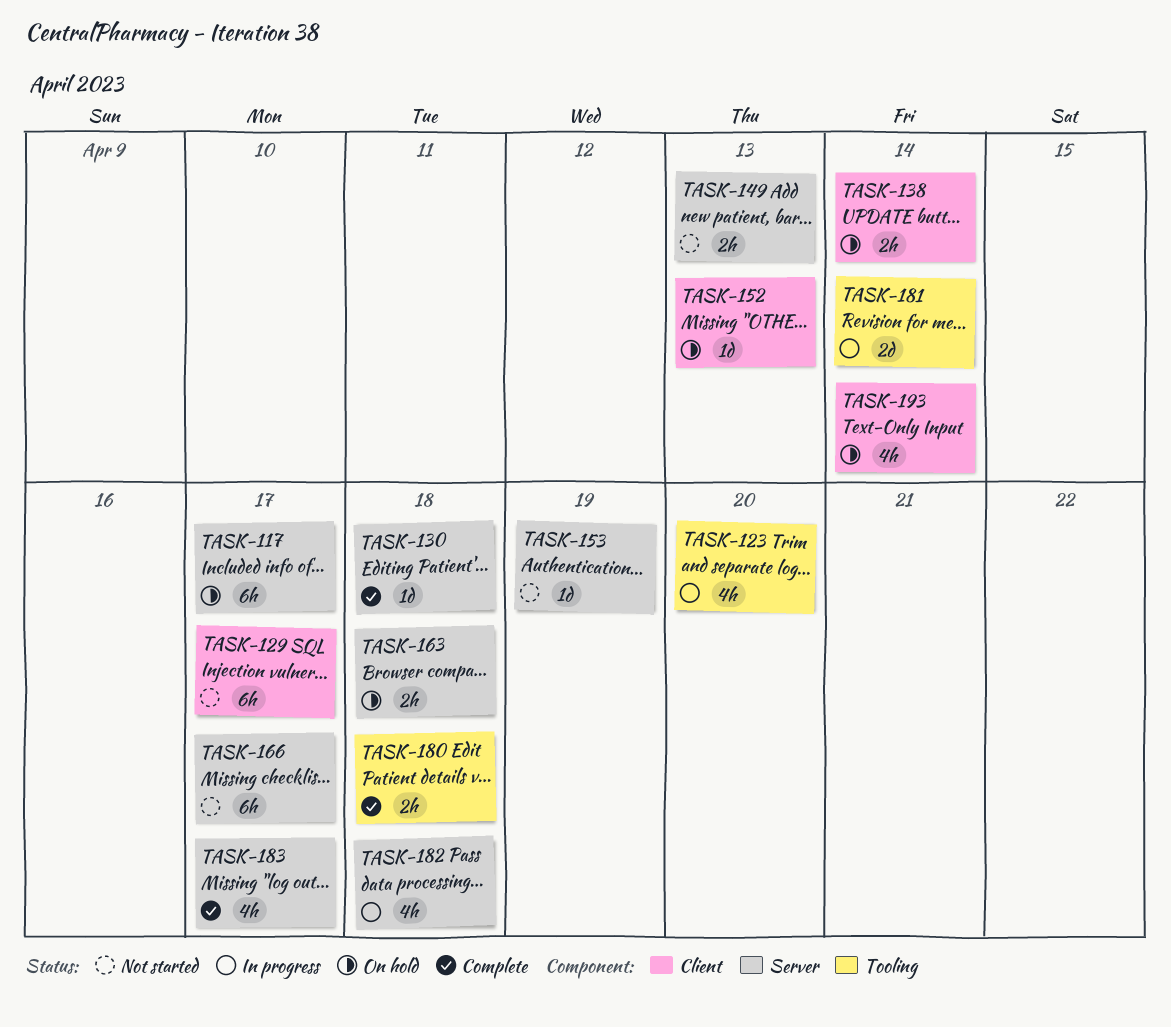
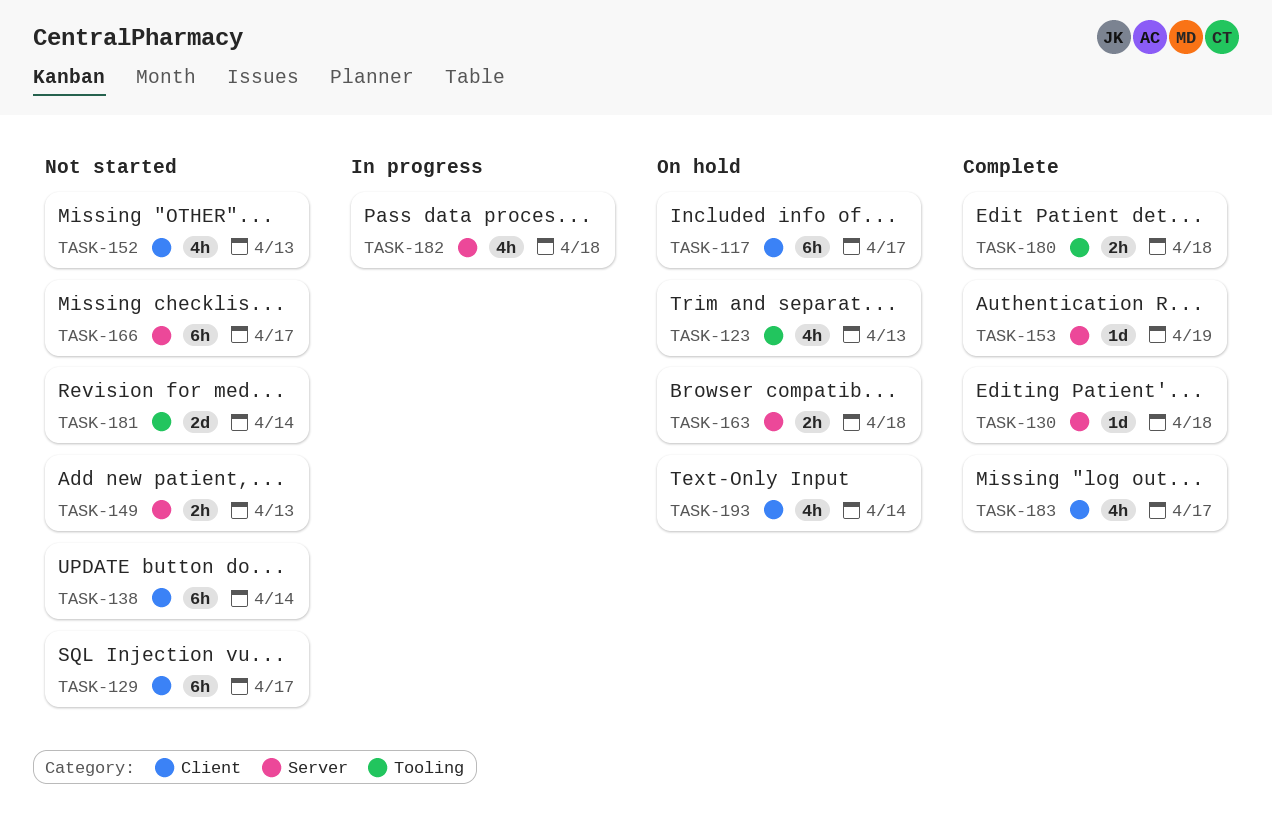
TASK-117, label: Server -> Client
TASK-123, status: In progress -> On hold
TASK-123, due: Apr 20 -> Apr 13
TASK-138, status: On hold -> Not started
TASK-138, estimate: 2h -> 6h
TASK-152, status: On hold -> Not started
TASK-152, estimate: 1d -> 4h
TASK-153, status: Not started -> Complete
TASK-181, status: In progress -> Not started
TASK-183, label: Server -> Client

